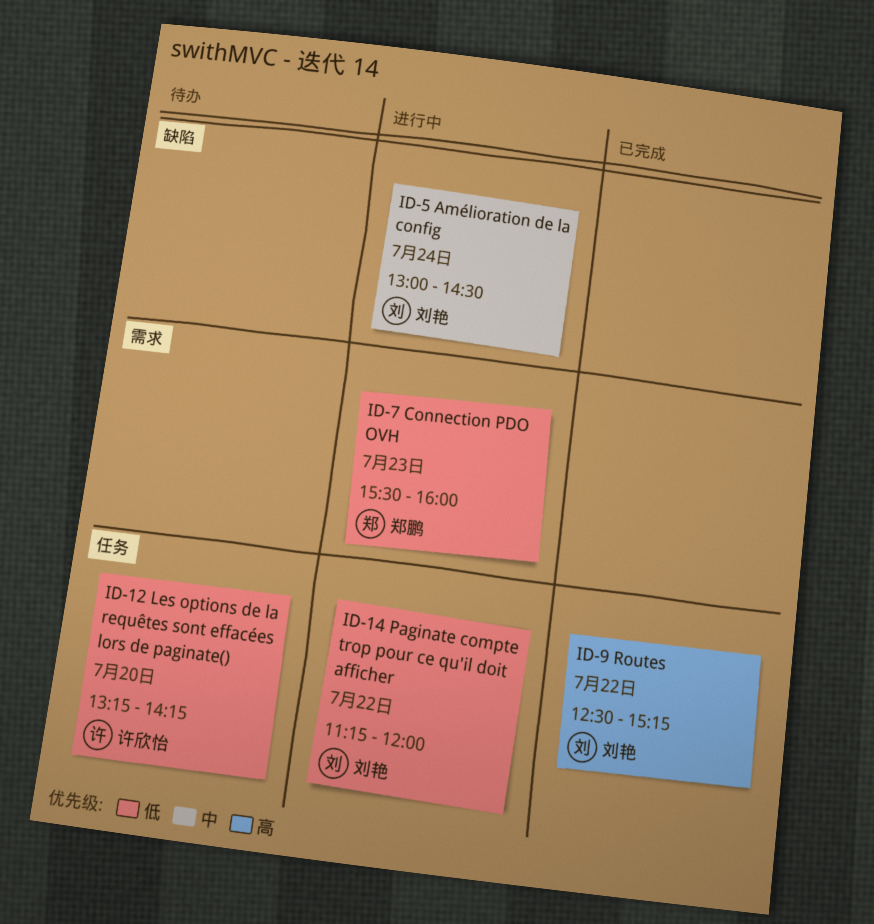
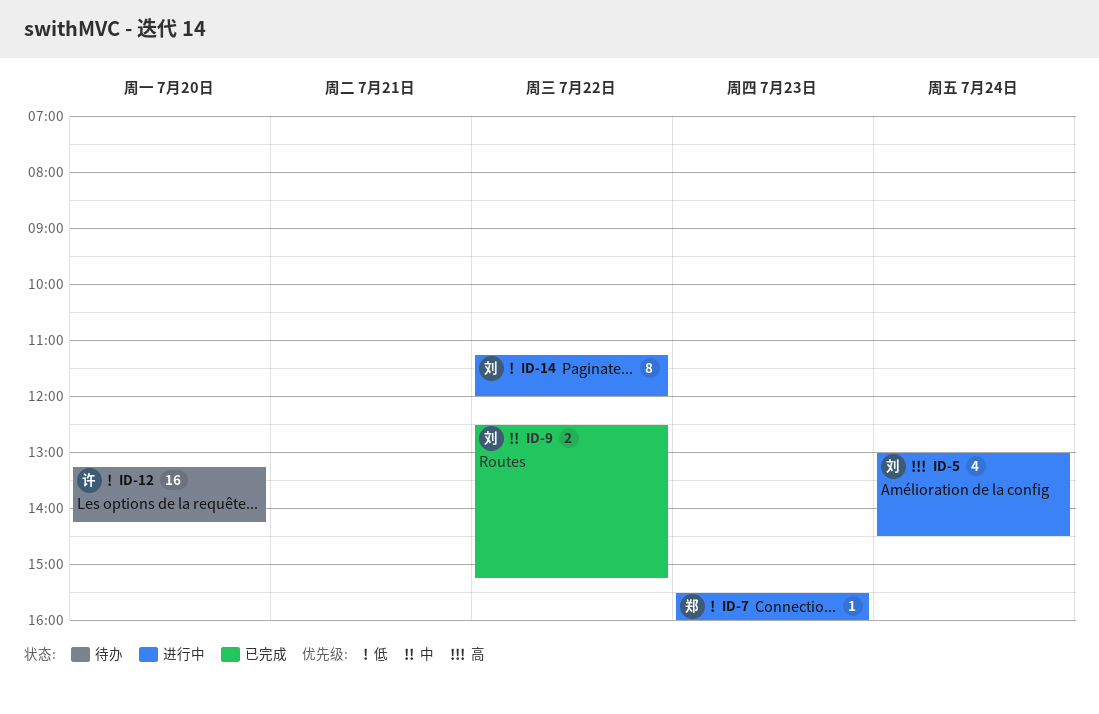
ID-5, priority: 中 -> 高
ID-9, priority: 高 -> 中

